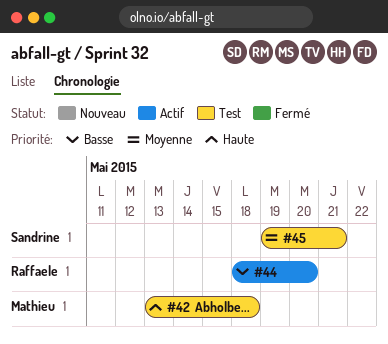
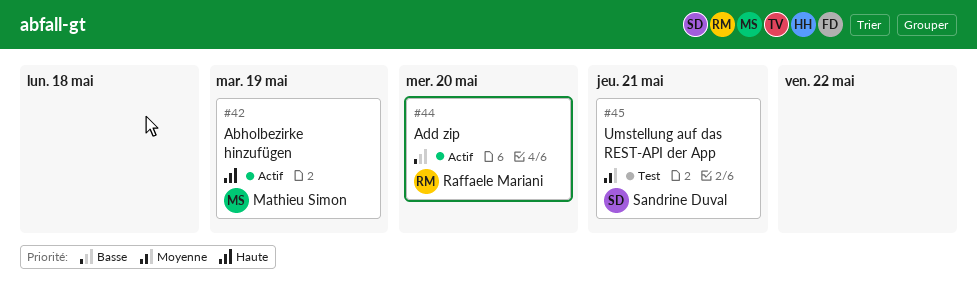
#42, status: Test -> Actif
#42, due: May 18 -> May 19

